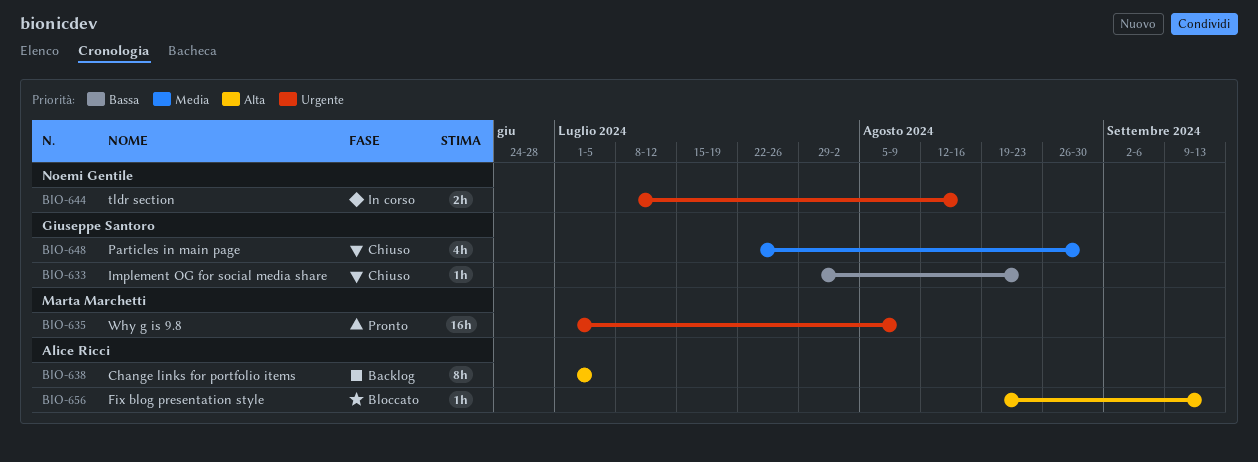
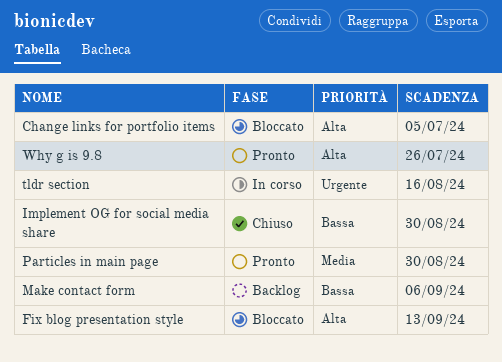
Change links for portfolio items, status: Backlog -> Bloccato
Implement OG for social media share, due: Aug 23 -> Aug 30
Make contact form: none -> present
Particles in main page, status: Chiuso -> Pronto
Why g is 9.8, priority: Urgente -> Alta
Why g is 9.8, due: Aug 9 -> Jul 26

